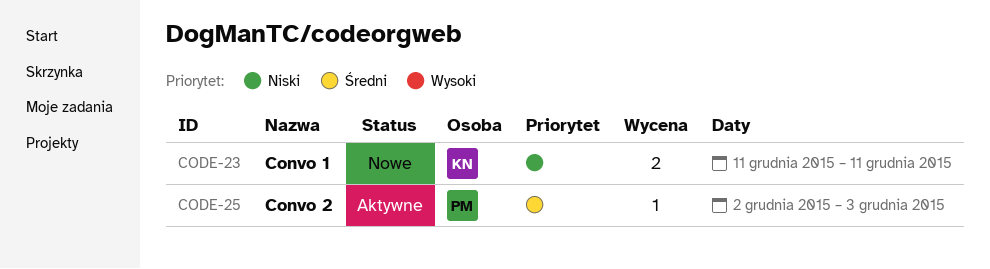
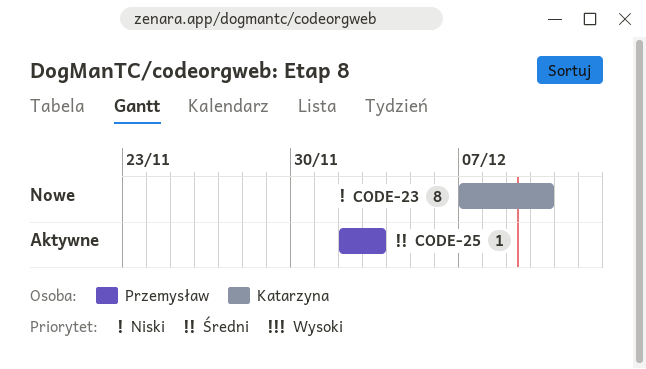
CODE-23, estimate: 2 -> 8
CODE-23, start: Dec 11 -> Dec 7
CODE-23, due: Dec 11 -> Dec 10

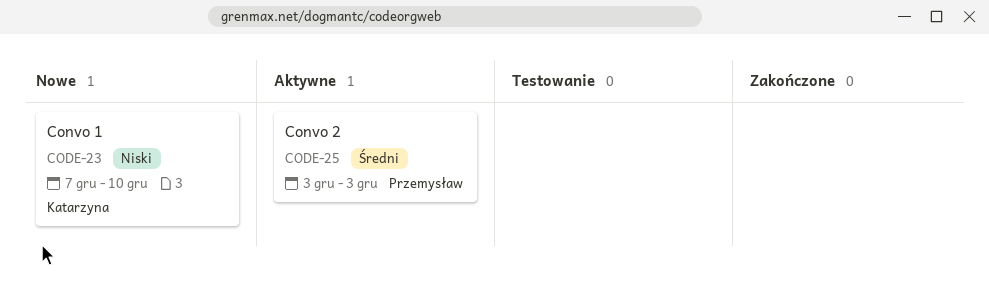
CODE-25, start: Dec 2 -> Dec 3

